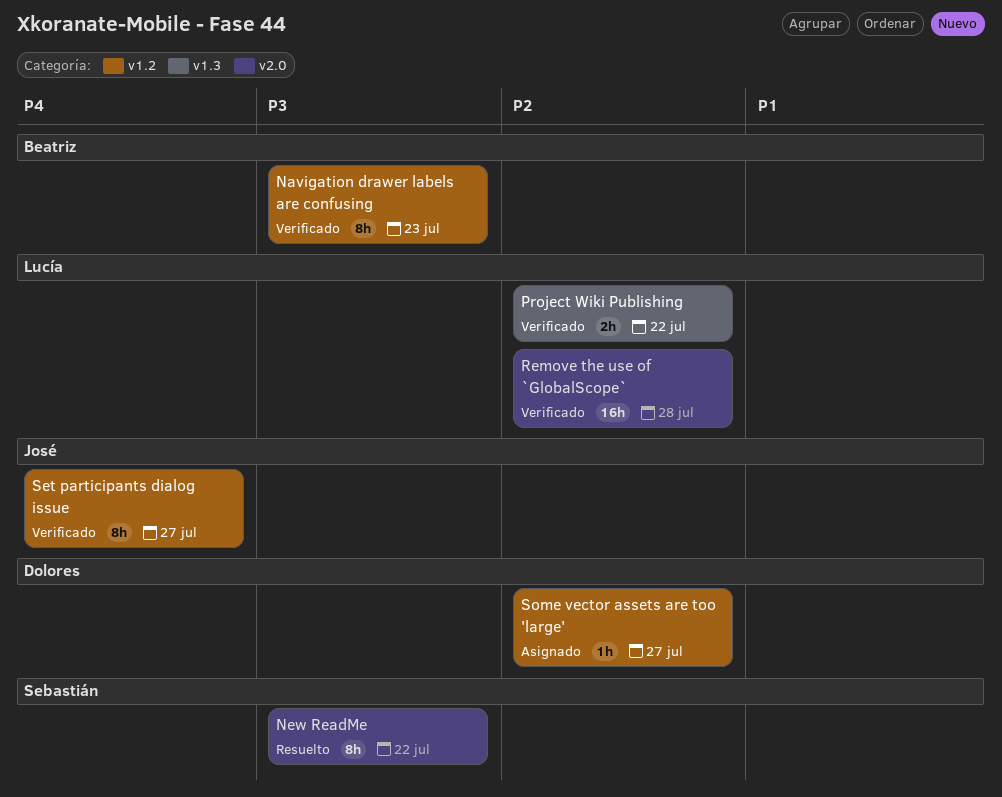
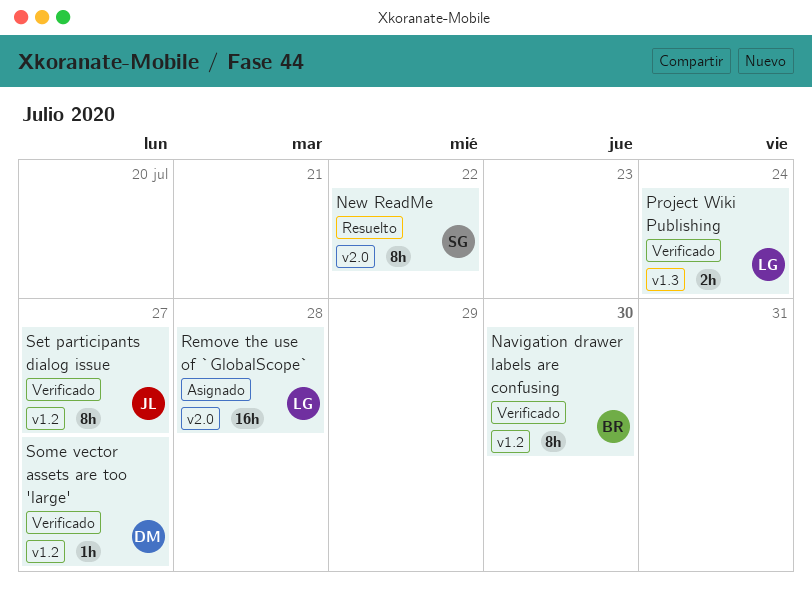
Navigation drawer labels are confusing, due: Jul 23 -> Jul 30
Project Wiki Publishing, due: Jul 22 -> Jul 24
Remove the use of `GlobalScope`, status: Verificado -> Asignado
Some vector assets are too 'large', status: Asignado -> Verificado

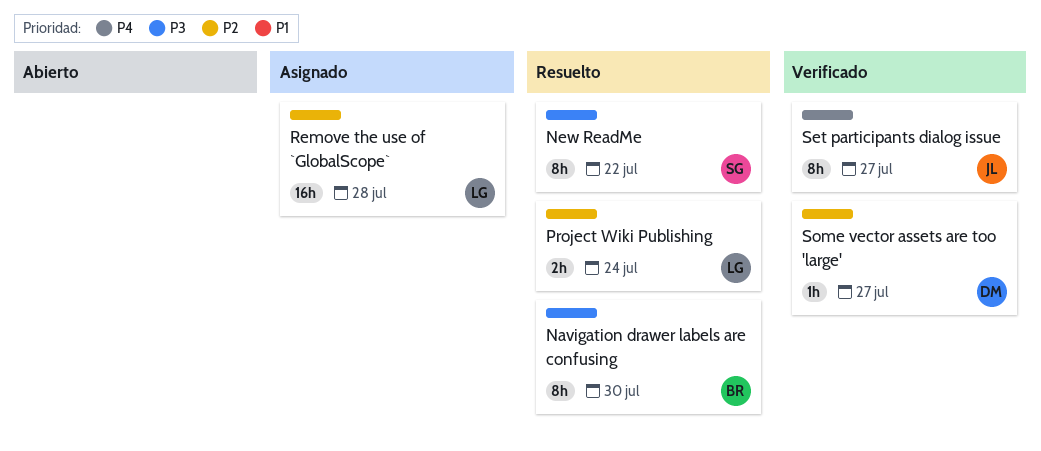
Navigation drawer labels are confusing, status: Verificado -> Resuelto
Project Wiki Publishing, status: Verificado -> Resuelto

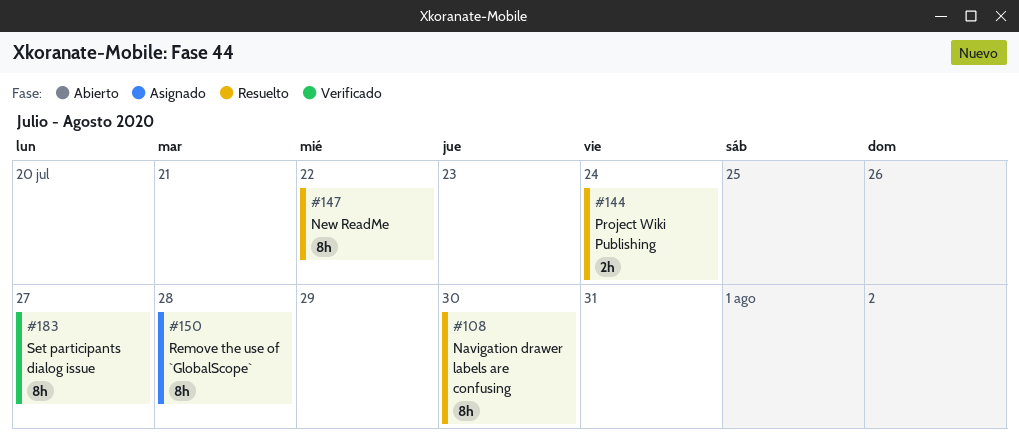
Remove the use of `GlobalScope`, estimate: 16h -> 8h
Some vector assets are too 'large': present -> none

